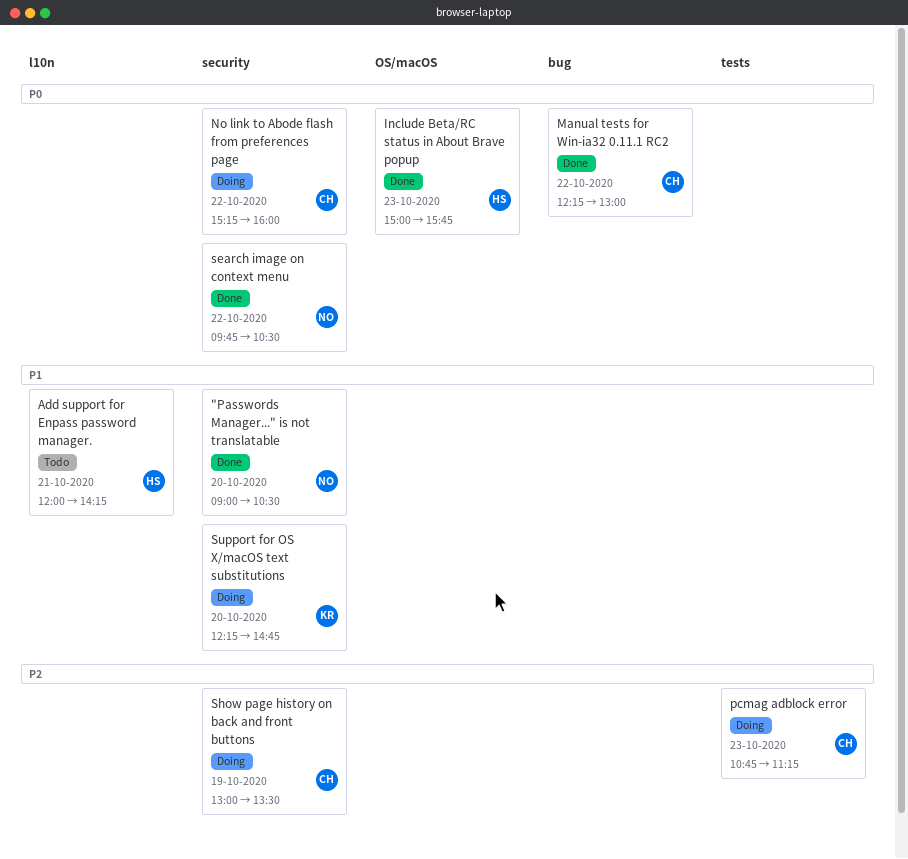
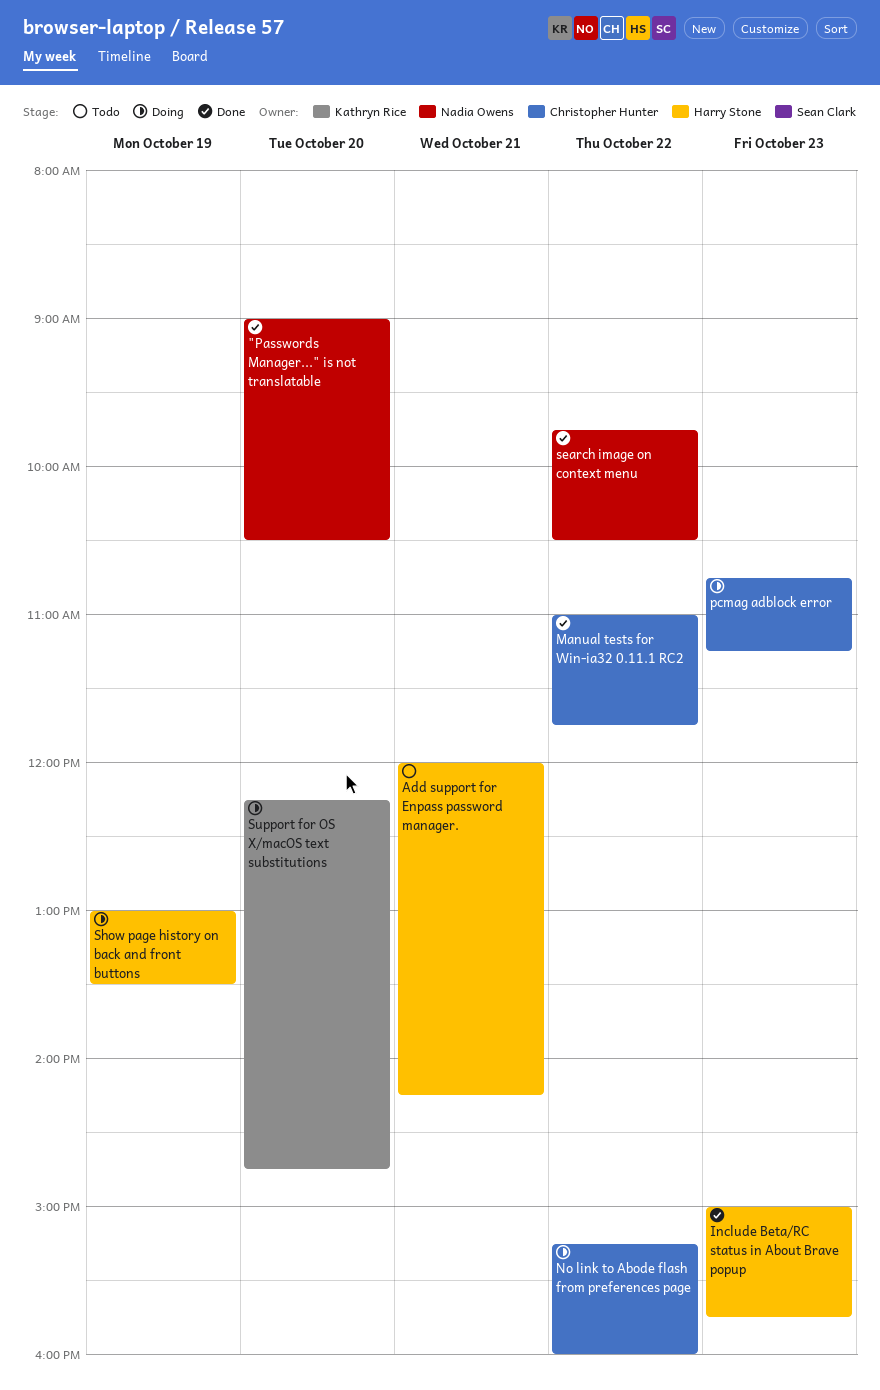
Manual tests for Win-ia32 0.11.1 RC2, begins: 12:15 -> 11:00
Manual tests for Win-ia32 0.11.1 RC2, ends: 13:00 -> 11:45
Show page history on back and front buttons, owner: Christopher Hunter -> Harry Stone

